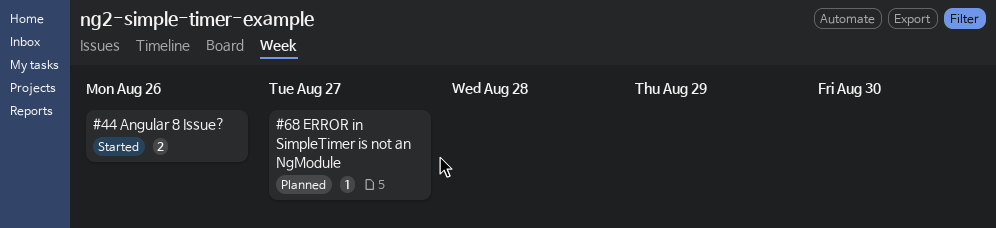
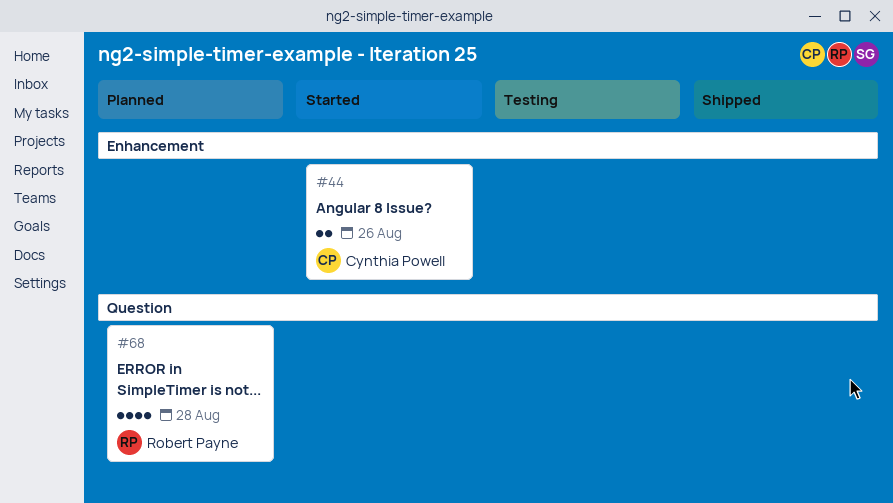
#68, estimate: 1 -> 4
#68, due: Aug 27 -> Aug 28

